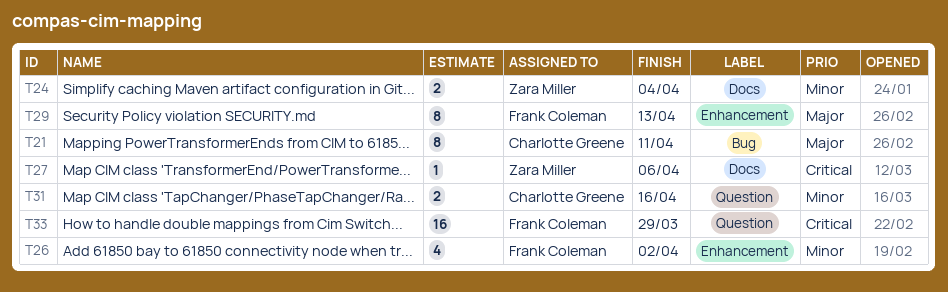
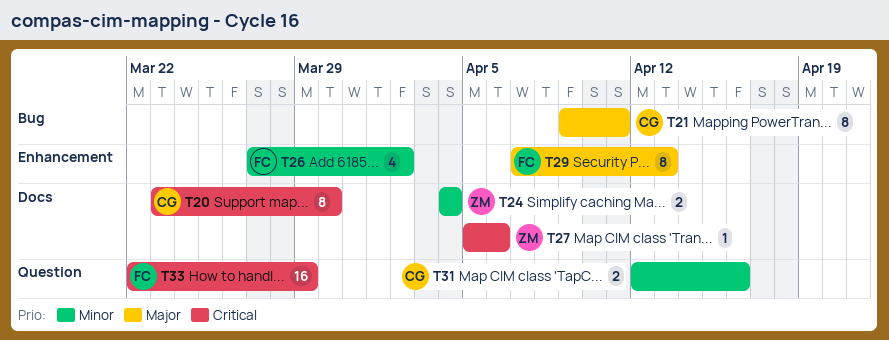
T20: none -> present

